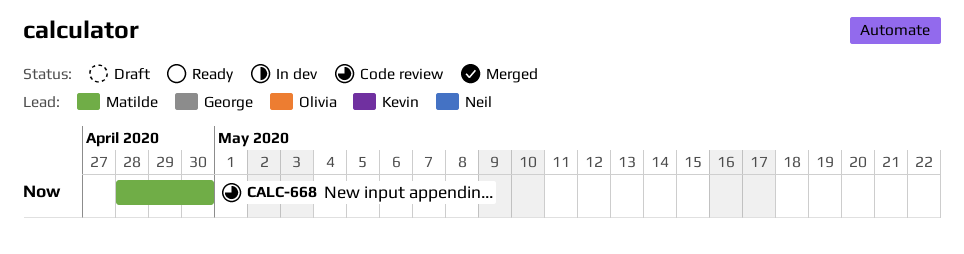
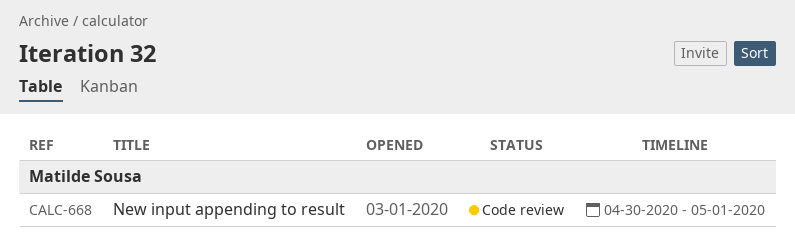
CALC-668, start: Apr 28 -> Apr 30
CALC-668, due: Apr 30 -> May 1

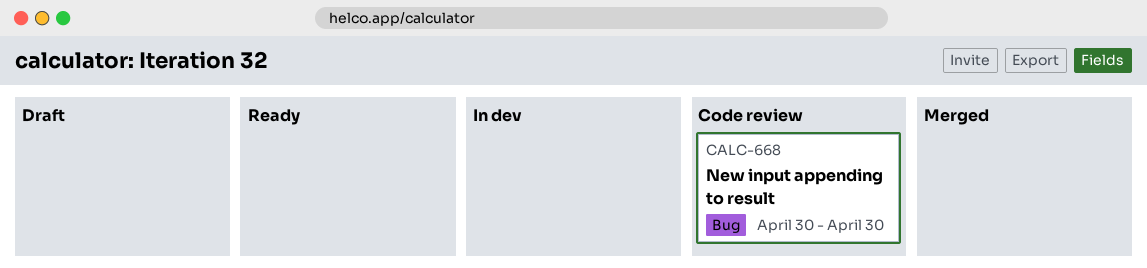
CALC-668, due: May 1 -> Apr 30

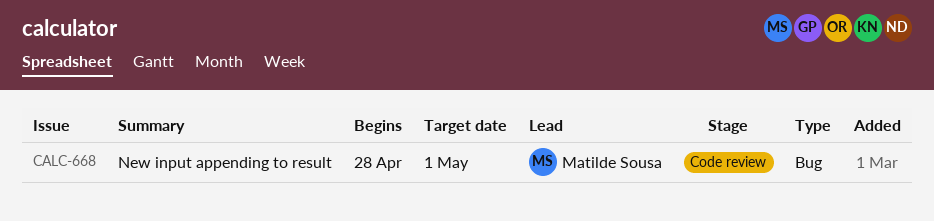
CALC-668, start: Apr 30 -> Apr 28
CALC-668, due: Apr 30 -> May 1

